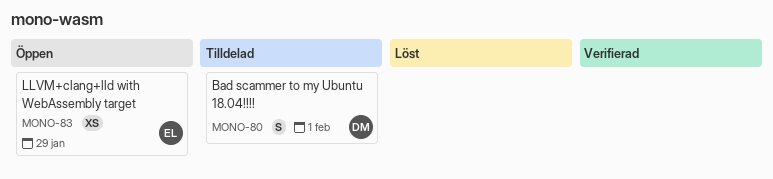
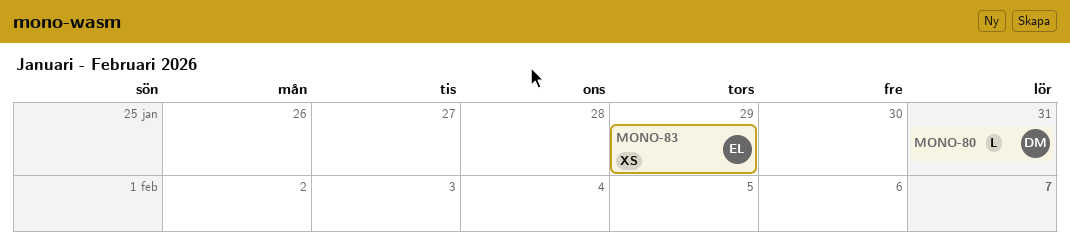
MONO-80, estimate: S -> L
MONO-80, due: Feb 1 -> Jan 31

